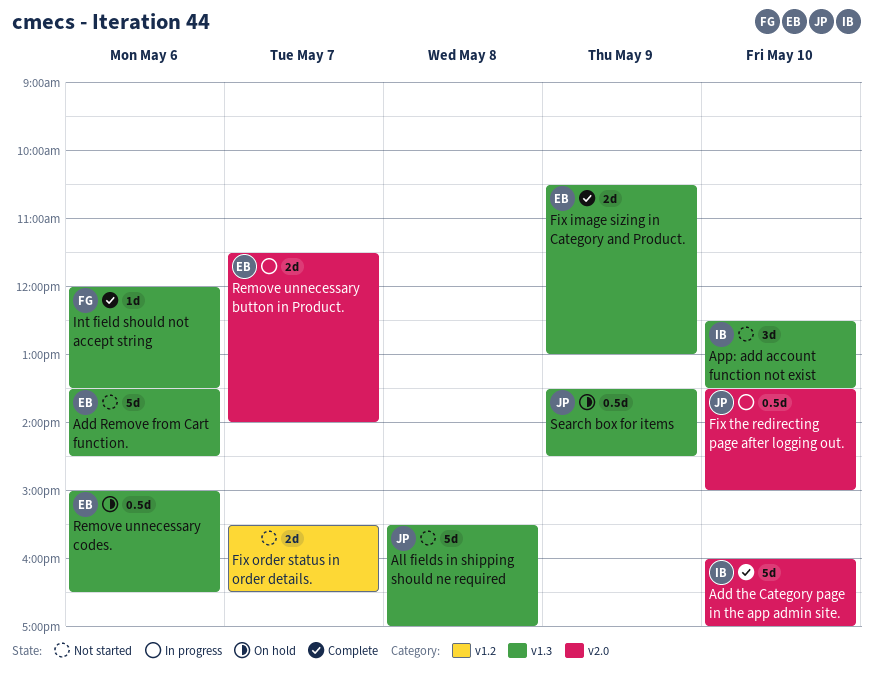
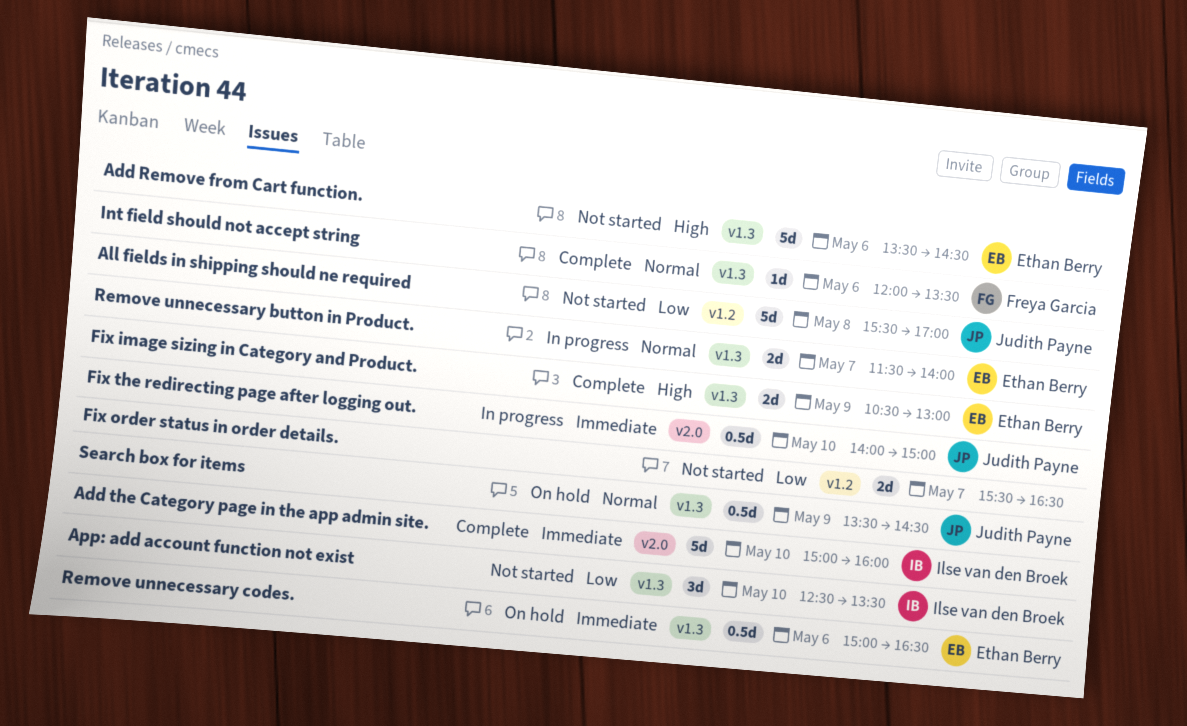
Add the Category page in the app admin site., begins: 16:00 -> 15:00
Add the Category page in the app admin site., ends: 17:00 -> 16:00
All fields in shipping should ne required, label: v1.3 -> v1.2
Fix the redirecting page after logging out., begins: 13:30 -> 14:00
Remove unnecessary button in Product., label: v2.0 -> v1.3

